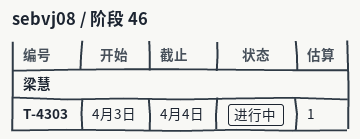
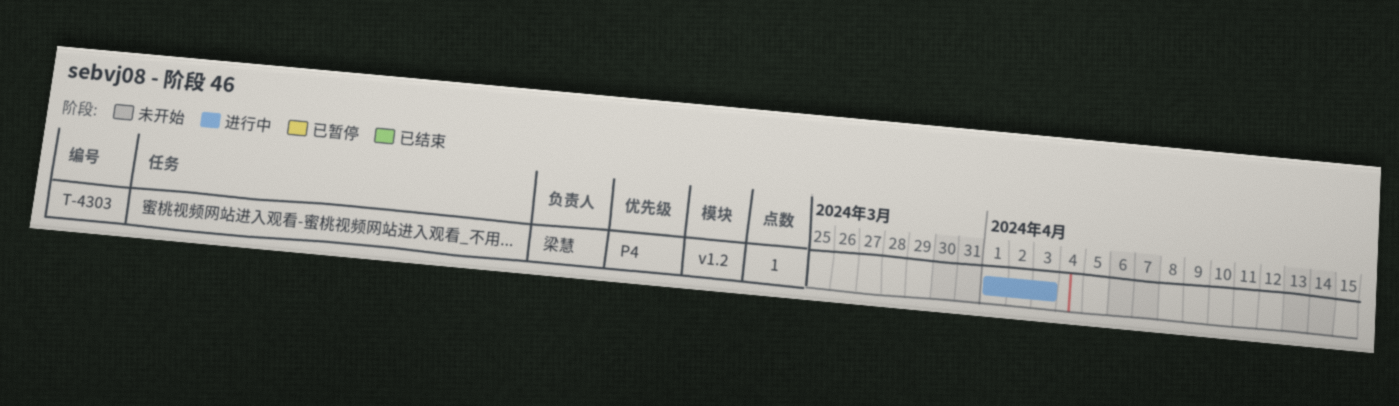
T-4303, start: Apr 3 -> Apr 1
T-4303, due: Apr 4 -> Apr 3

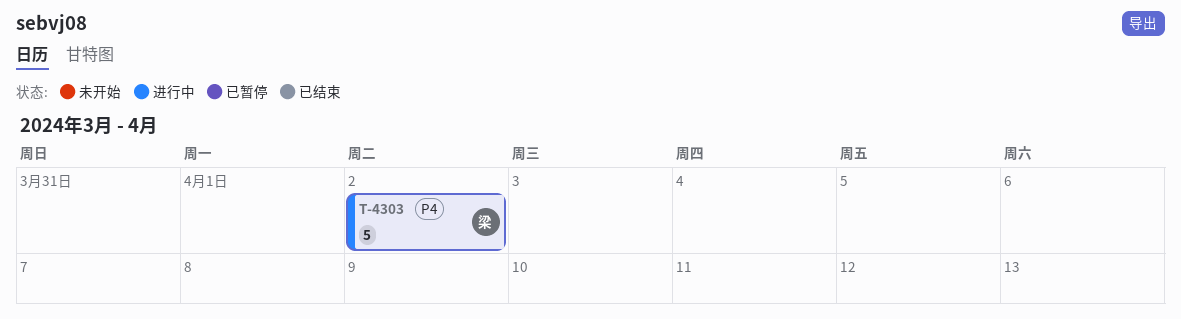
T-4303, estimate: 1 -> 5
T-4303, due: Apr 3 -> Apr 2

